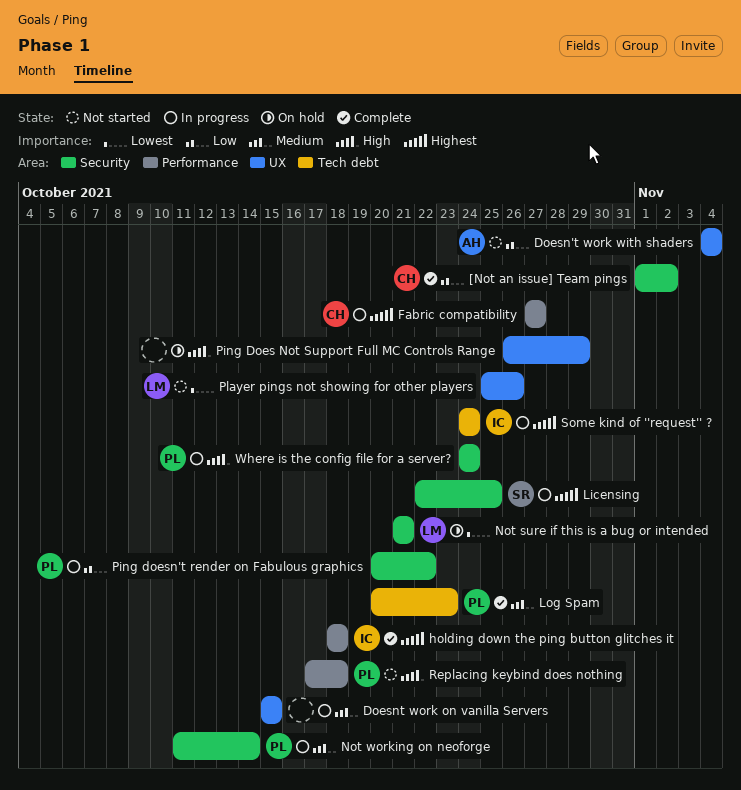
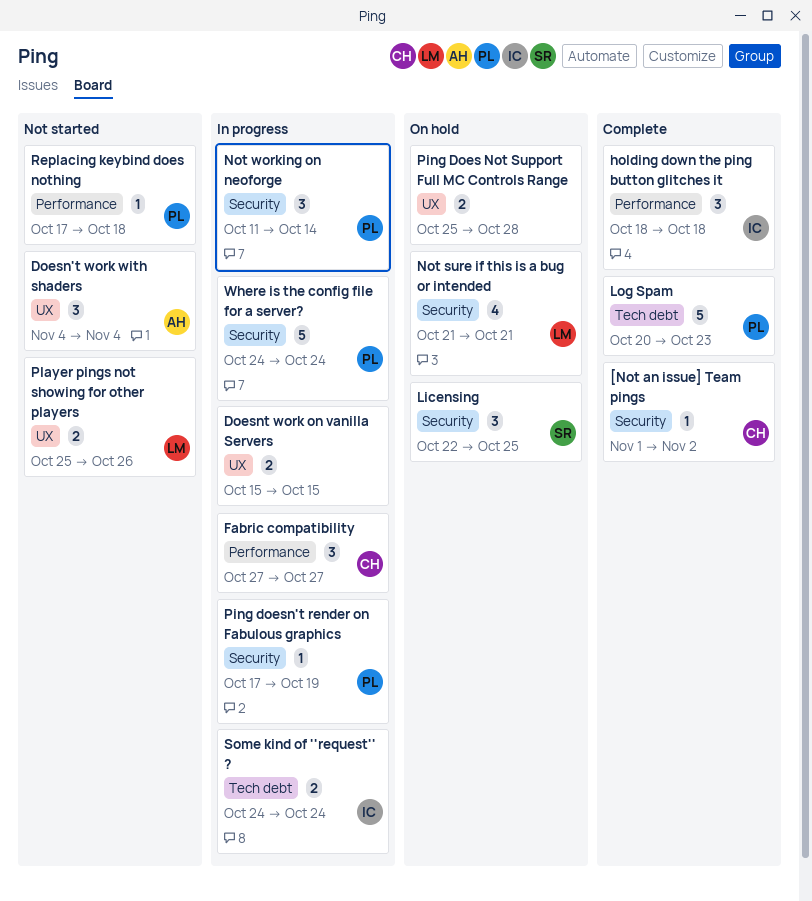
Licensing, status: In progress -> On hold
Ping Does Not Support Full MC Controls Range, start: Oct 26 -> Oct 25
Ping Does Not Support Full MC Controls Range, due: Oct 29 -> Oct 28
Ping doesn't render on Fabulous graphics, start: Oct 20 -> Oct 17
Ping doesn't render on Fabulous graphics, due: Oct 22 -> Oct 19

